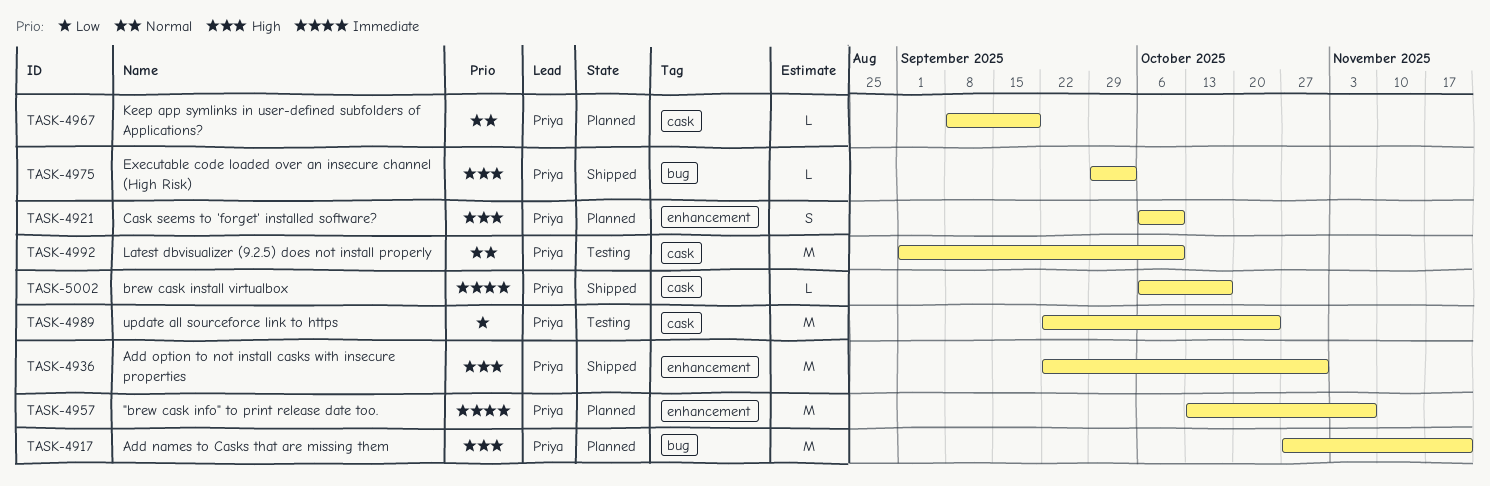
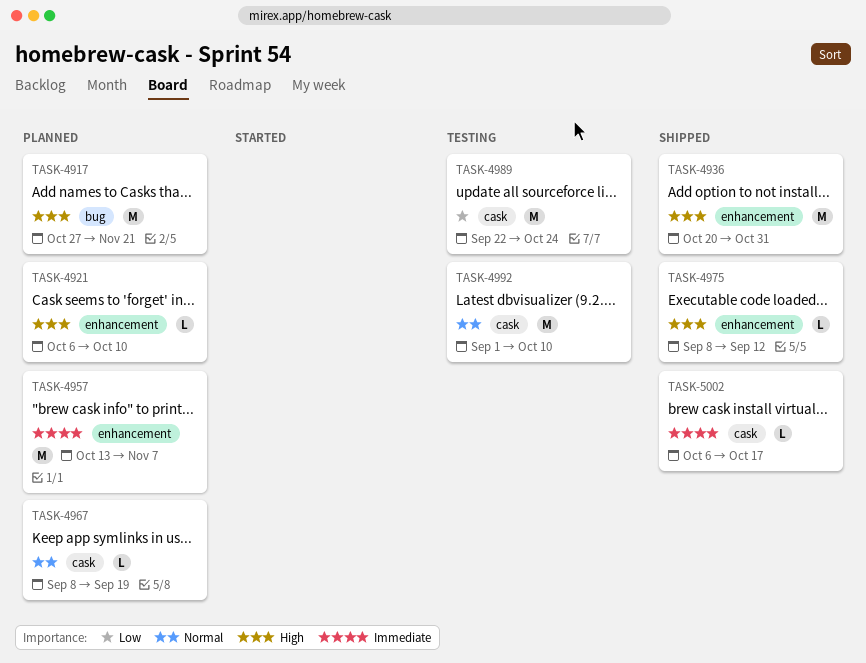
TASK-4921, estimate: S -> L
TASK-4936, start: Sep 22 -> Oct 20
TASK-4975, label: bug -> enhancement
TASK-4975, start: Sep 29 -> Sep 8
TASK-4975, due: Oct 3 -> Sep 12

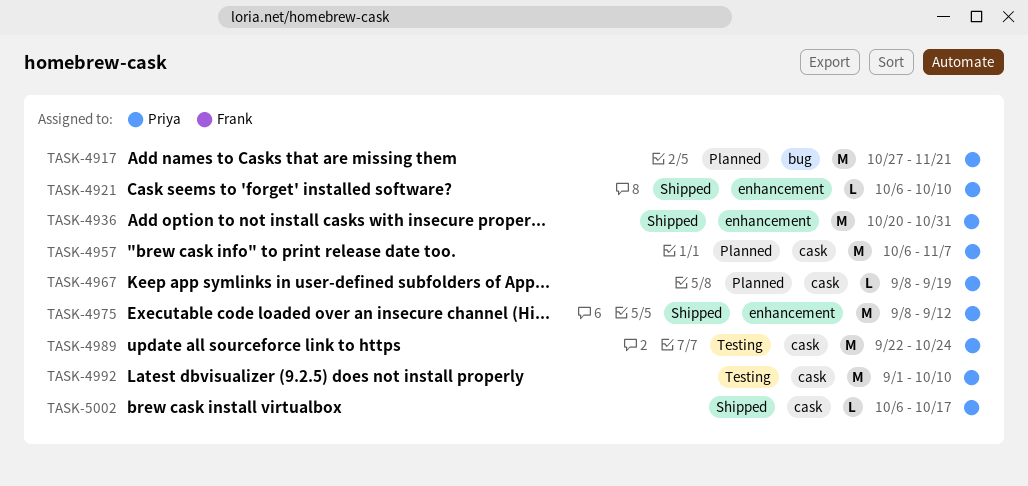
TASK-4921, status: Planned -> Shipped
TASK-4957, label: enhancement -> cask
TASK-4957, start: Oct 13 -> Oct 6
TASK-4975, estimate: L -> M

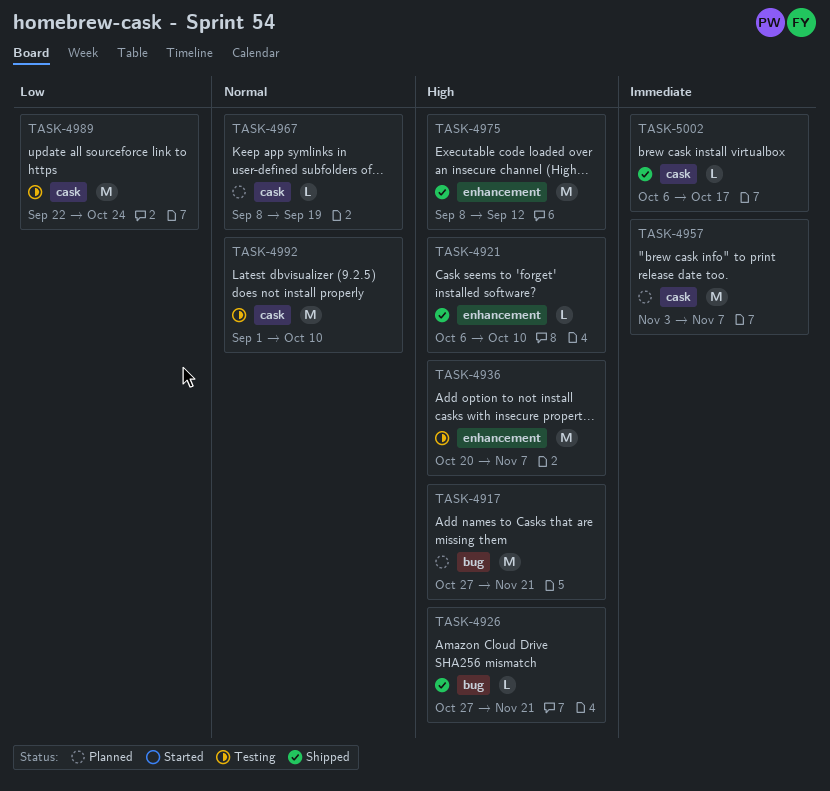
TASK-4926: none -> present
TASK-4936, status: Shipped -> Testing
TASK-4936, due: Oct 31 -> Nov 7
TASK-4957, start: Oct 6 -> Nov 3

